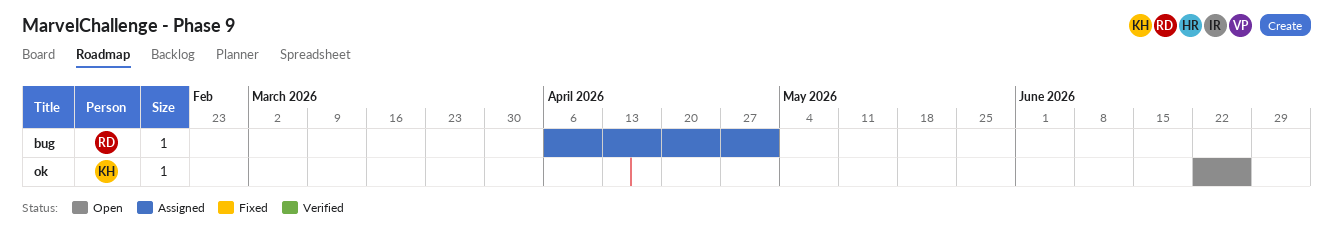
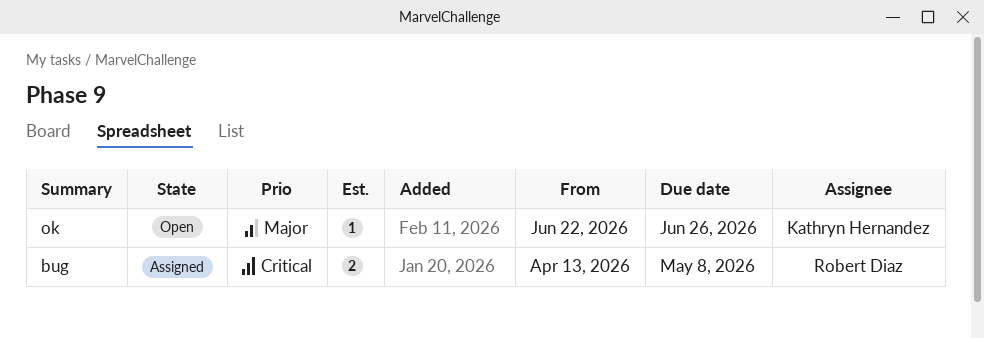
bug, estimate: 1 -> 2
bug, start: Apr 6 -> Apr 13
bug, due: May 1 -> May 8

